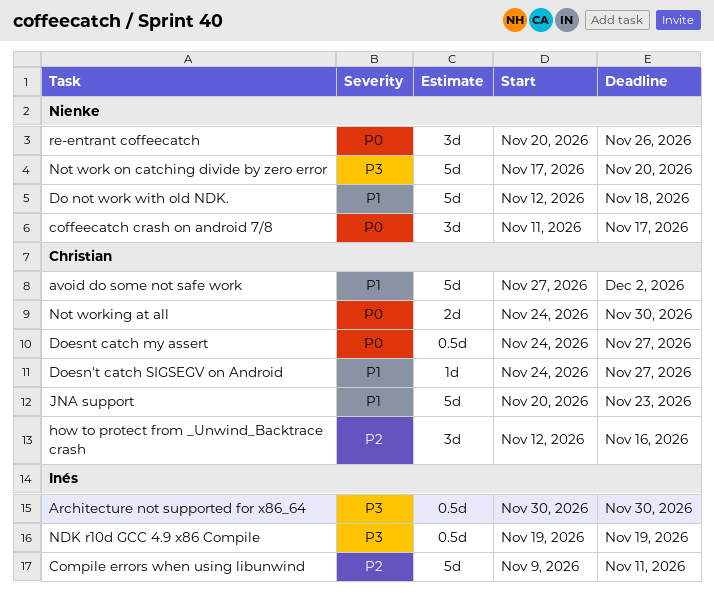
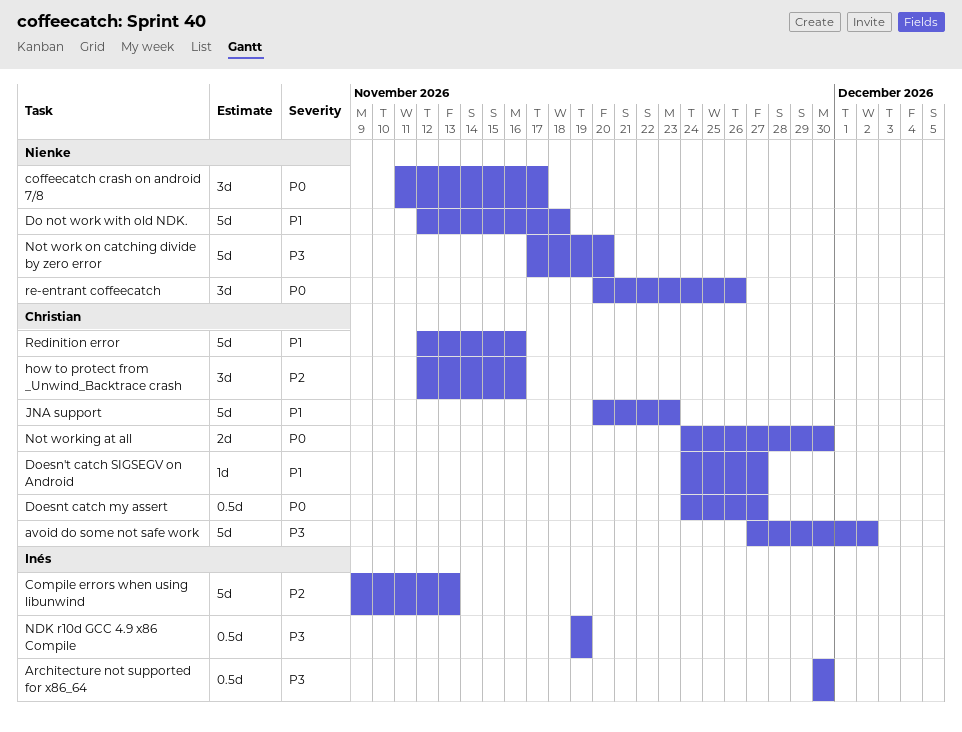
avoid do some not safe work, priority: P1 -> P3
Compile errors when using libunwind, due: Nov 11 -> Nov 13
Redinition error: none -> present

